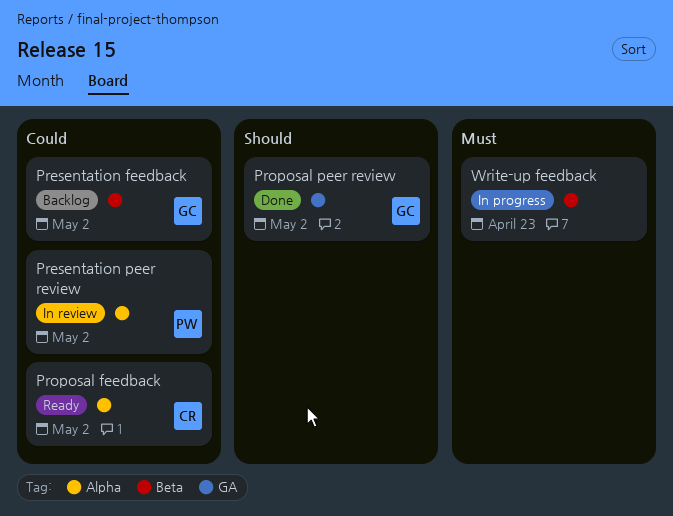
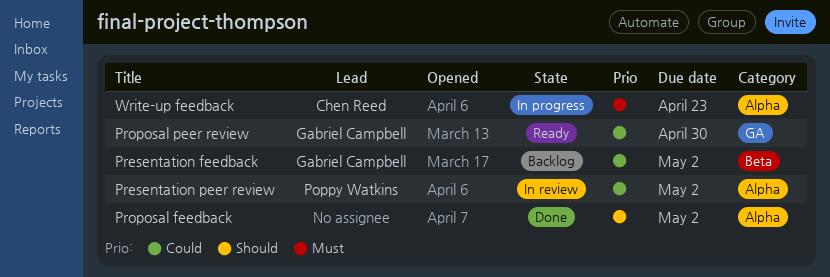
Proposal feedback, status: Ready -> Done
Proposal feedback, owner: Chen Reed -> none
Proposal feedback, priority: Could -> Should
Proposal peer review, status: Done -> Ready
Proposal peer review, priority: Should -> Could
Proposal peer review, due: May 2 -> Apr 30
Write-up feedback, owner: none -> Chen Reed
Write-up feedback, label: Beta -> Alpha

